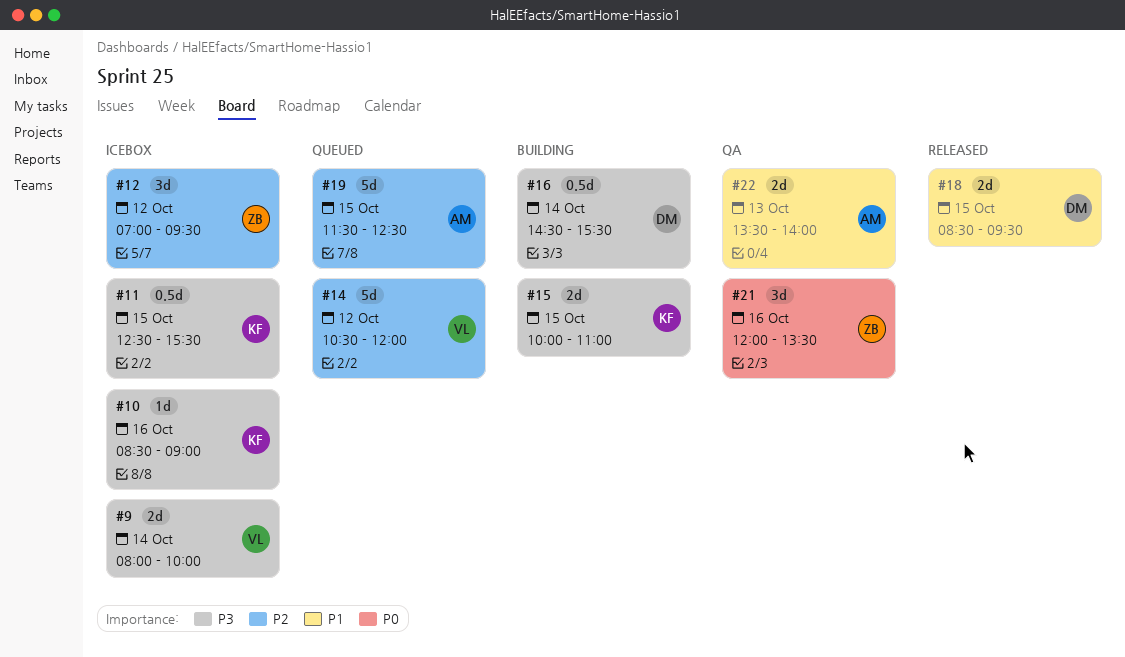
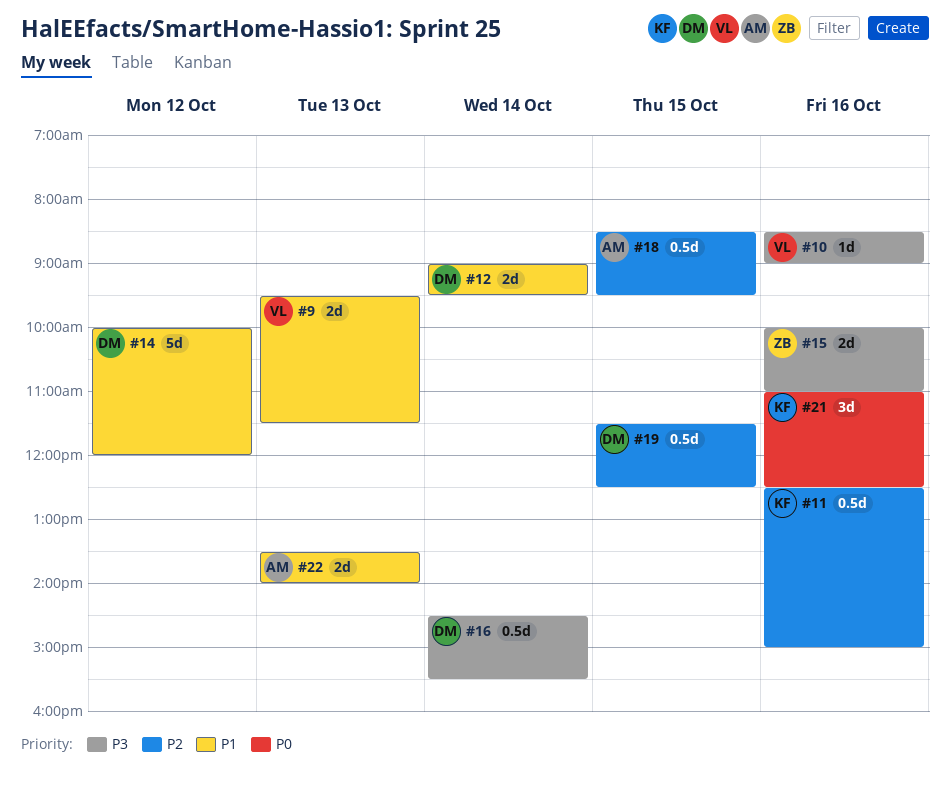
#9, priority: P3 -> P1
#9, day: Oct 14 -> Oct 13
#9, begins: 08:00 -> 09:30
#9, ends: 10:00 -> 11:30
#10, owner: KF -> VL
#11, priority: P3 -> P2
#11, day: Oct 15 -> Oct 16
#11, ends: 15:30 -> 15:00
#12, owner: ZB -> DM
#12, priority: P2 -> P1
#12, estimate: 3d -> 2d
#12, day: Oct 12 -> Oct 14
#12, begins: 07:00 -> 09:00
#14, owner: VL -> DM
#14, priority: P2 -> P1
#14, begins: 10:30 -> 10:00
#15, owner: KF -> ZB
#15, day: Oct 15 -> Oct 16
#18, owner: DM -> AM
#18, priority: P1 -> P2
#18, estimate: 2d -> 0.5d
#19, owner: AM -> DM
#19, estimate: 5d -> 0.5d
#21, owner: ZB -> KF
#21, begins: 12:00 -> 11:00
#21, ends: 13:30 -> 12:30

